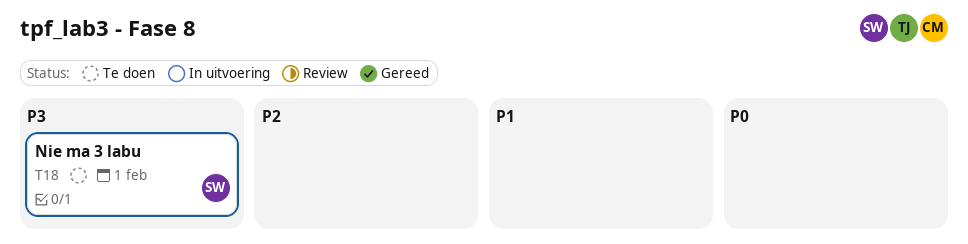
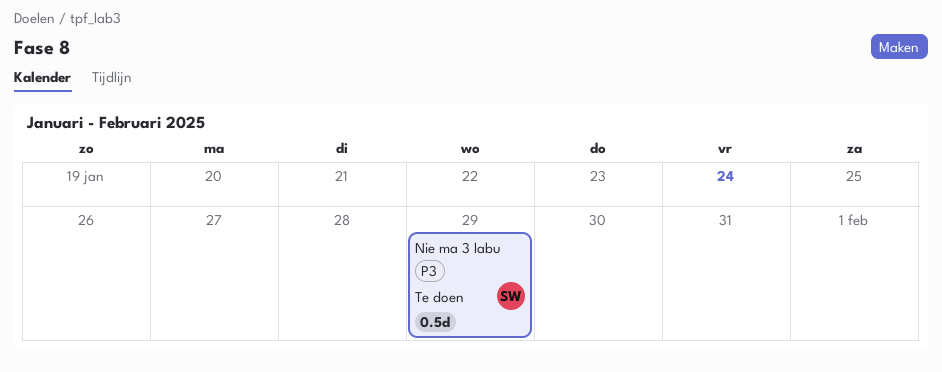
Nie ma 3 labu, due: Feb 1 -> Jan 29

